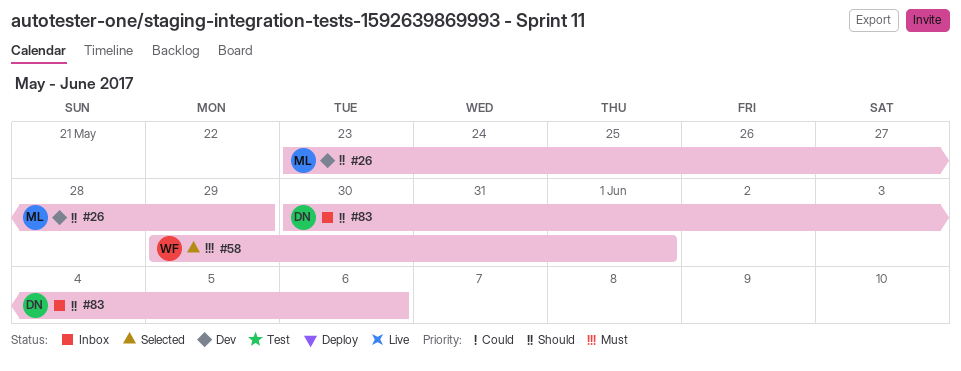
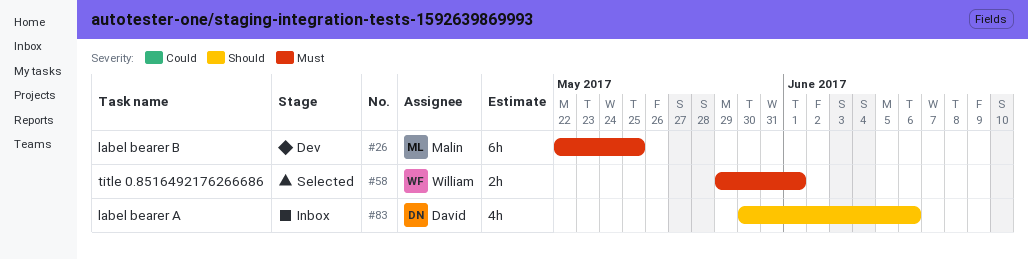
#26, priority: Should -> Must
#26, start: May 23 -> May 22
#26, due: May 29 -> May 25

